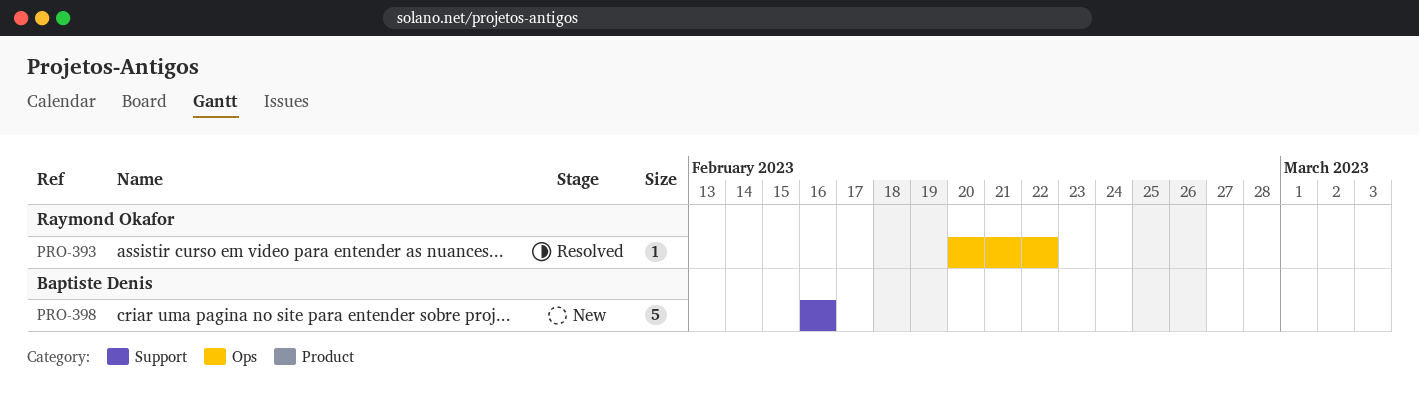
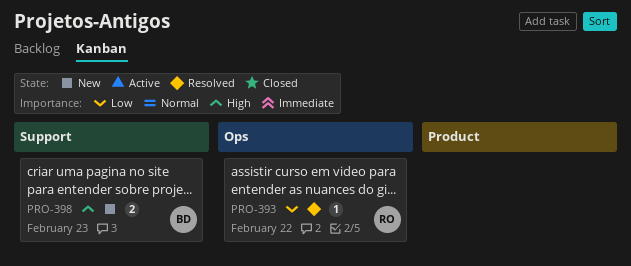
PRO-398, estimate: 5 -> 2
PRO-398, due: Feb 16 -> Feb 23

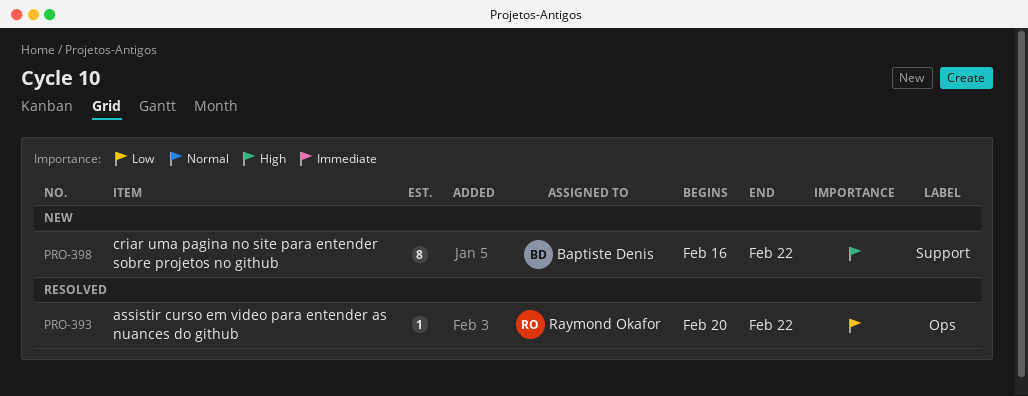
PRO-398, estimate: 2 -> 8
PRO-398, due: Feb 23 -> Feb 22

